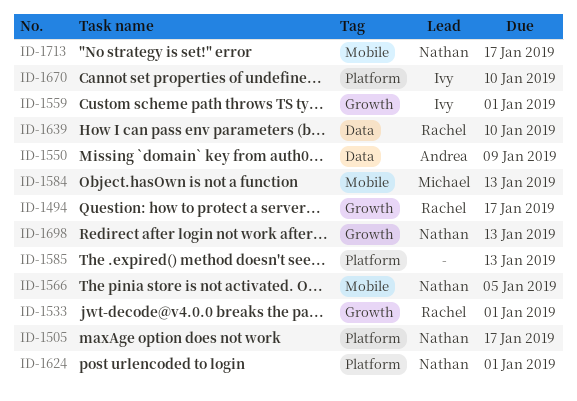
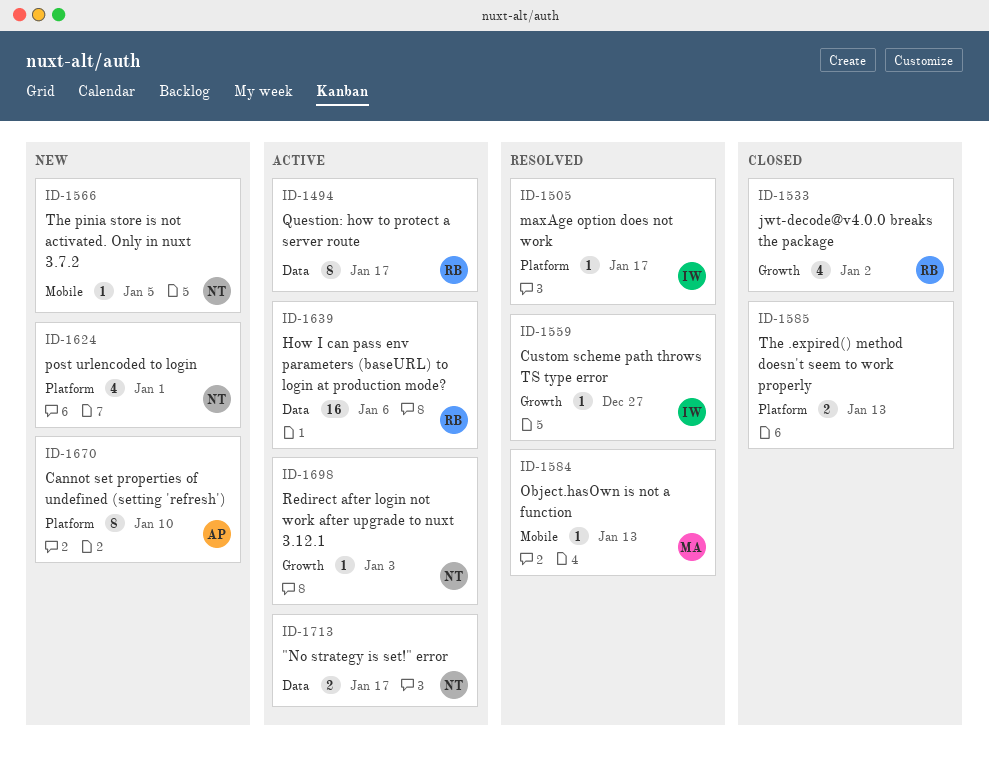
ID-1494, label: Growth -> Data
ID-1505, owner: Nathan -> Ivy
ID-1533, due: Jan 1 -> Jan 2
ID-1550: present -> none
ID-1559, due: Jan 1 -> Dec 27
ID-1639, due: Jan 10 -> Jan 6
ID-1670, owner: Ivy -> Andrea
ID-1698, due: Jan 13 -> Jan 3
ID-1713, label: Mobile -> Data

